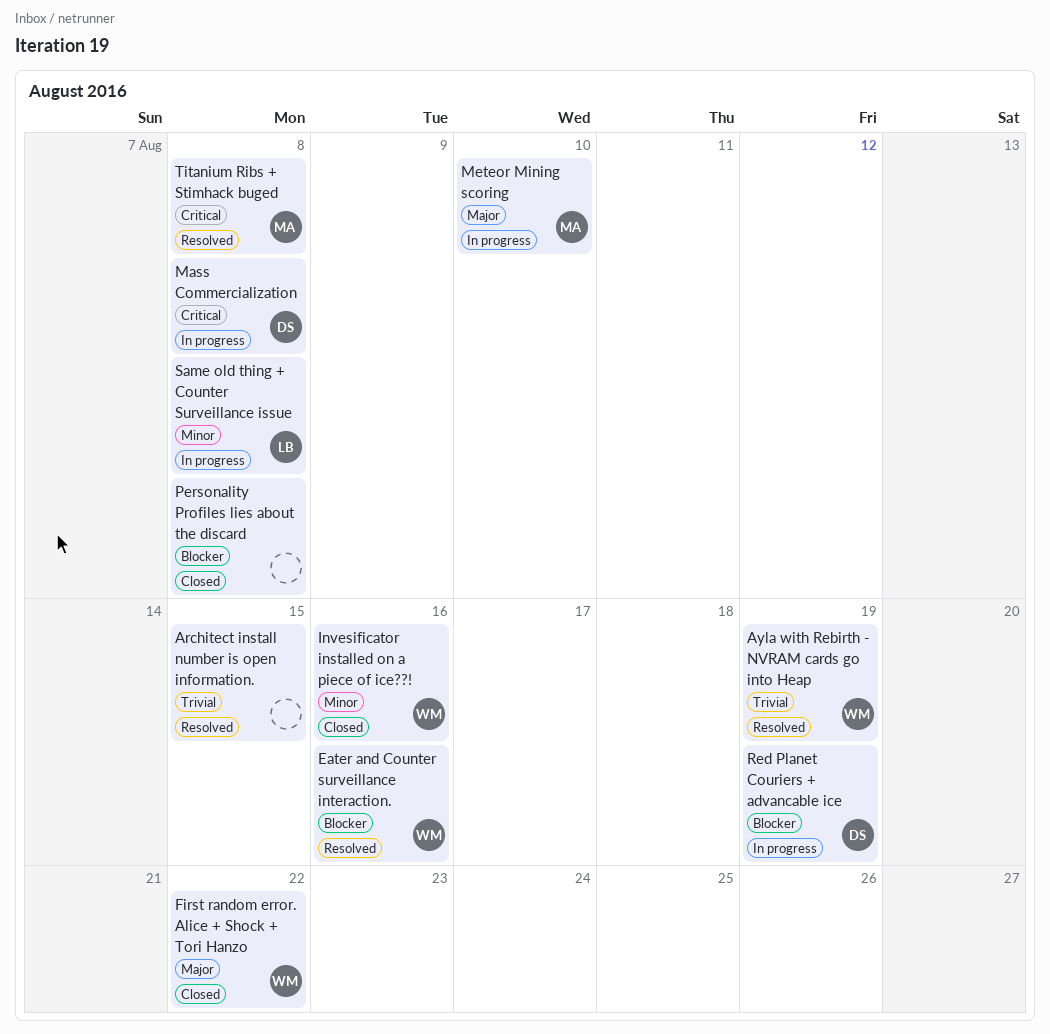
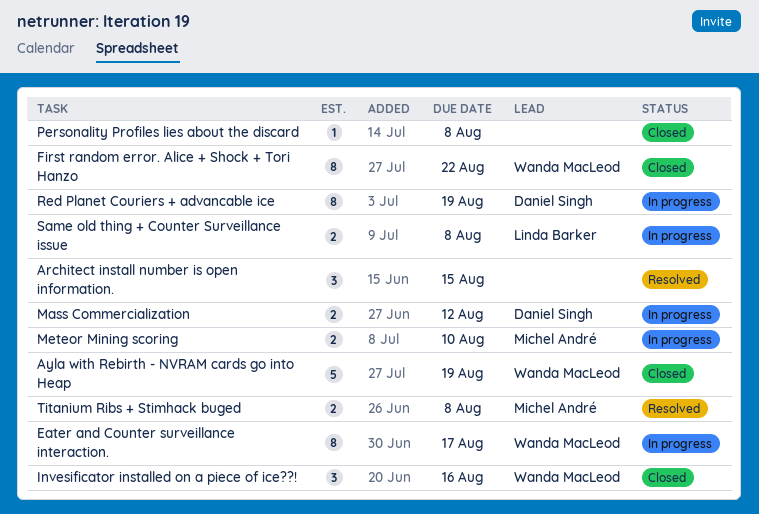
Ayla with Rebirth - NVRAM cards go into Heap, status: Resolved -> Closed
Eater and Counter surveillance interaction., status: Resolved -> In progress
Eater and Counter surveillance interaction., due: Aug 16 -> Aug 17
Mass Commercialization, due: Aug 8 -> Aug 12

